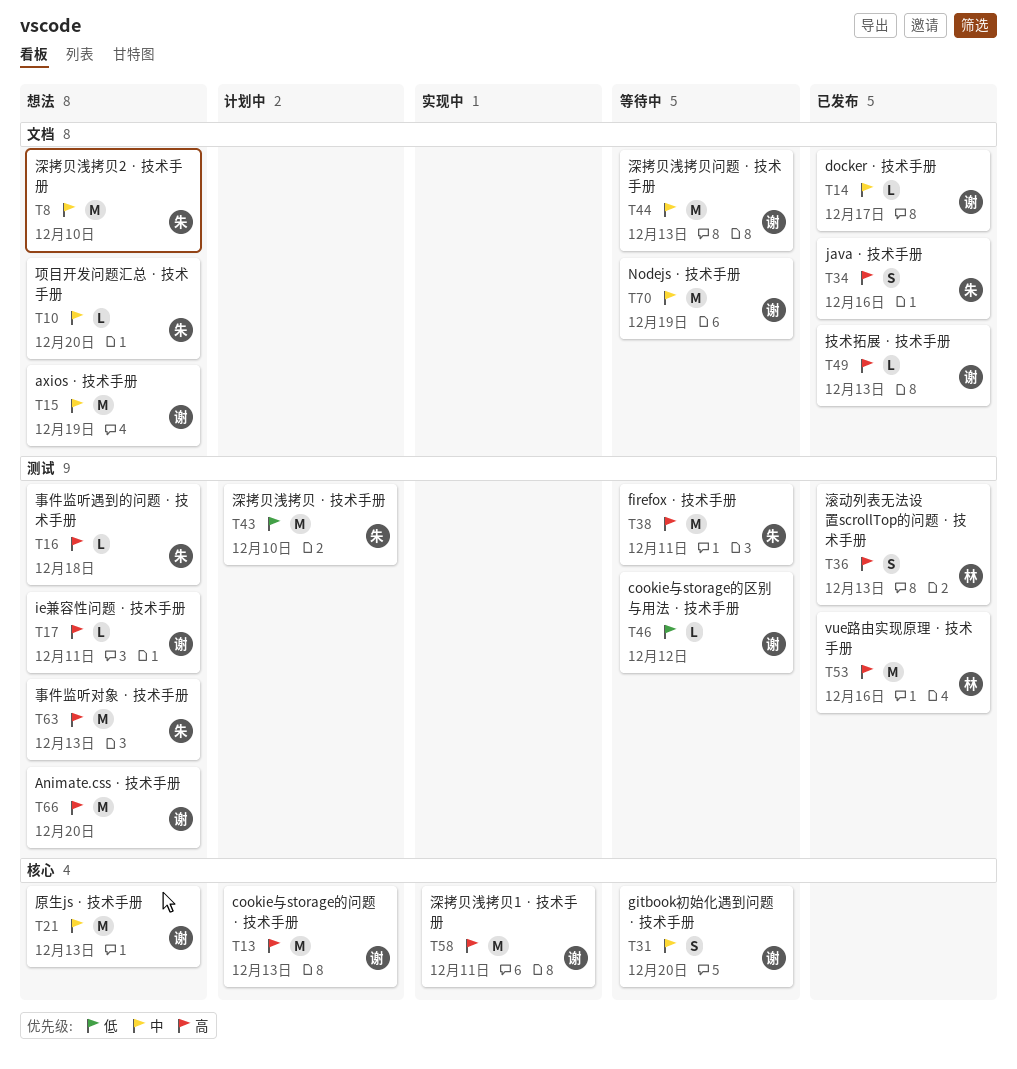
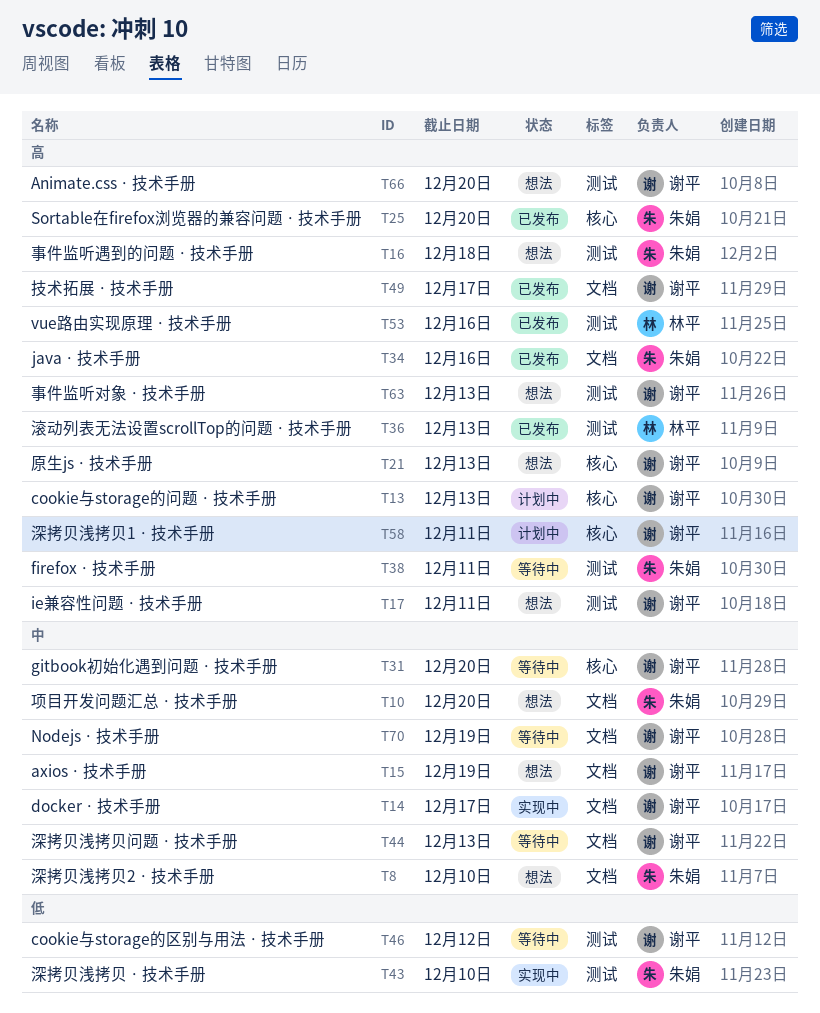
T14, status: 已发布 -> 实现中
T21, priority: 中 -> 高
T25: none -> present
T43, status: 计划中 -> 实现中
T49, due: Dec 13 -> Dec 17
T58, status: 实现中 -> 计划中
T63, owner: 朱娟 -> 谢平

